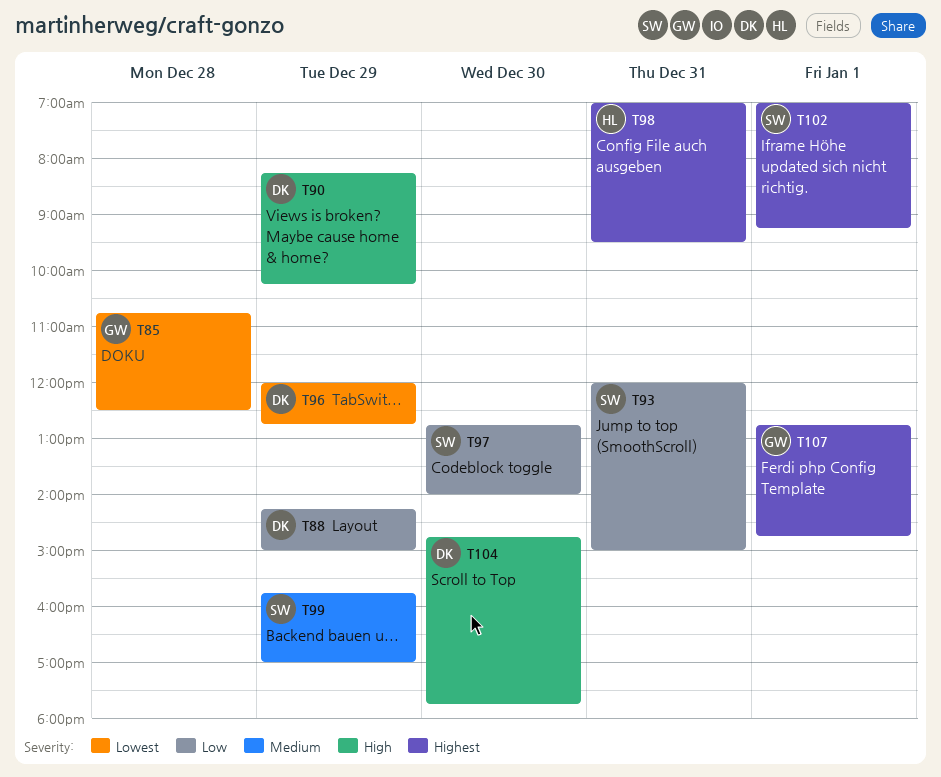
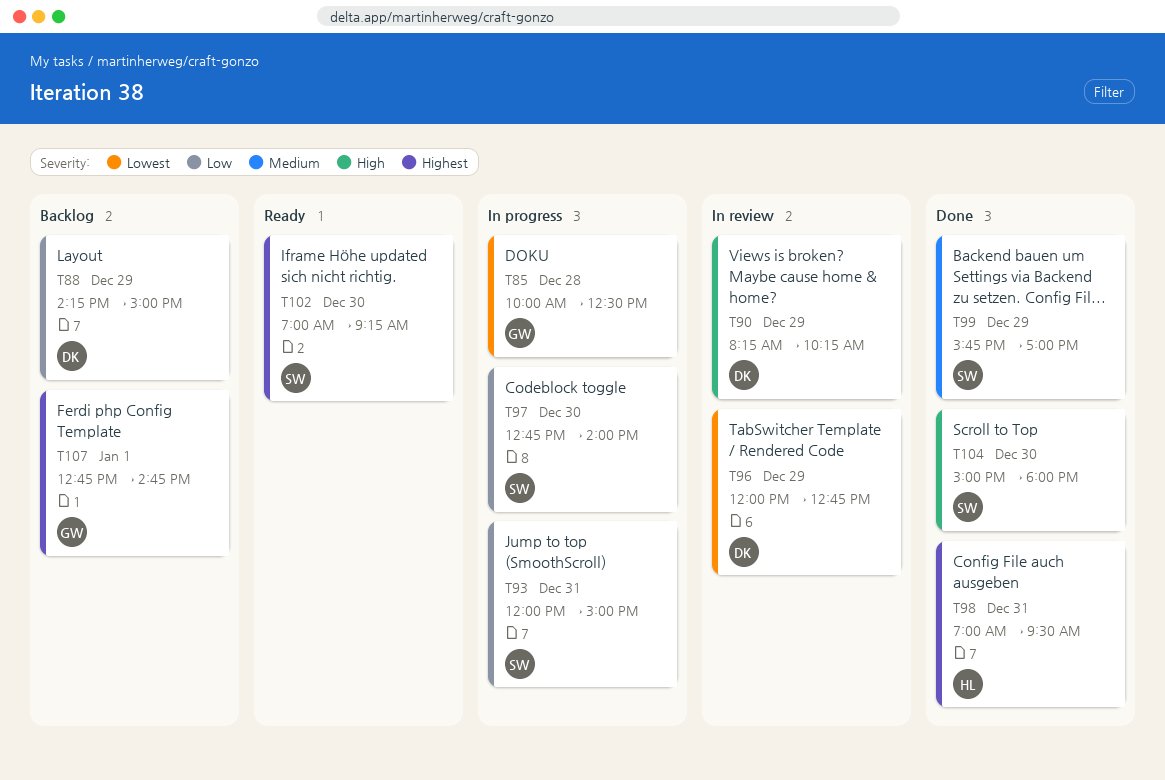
T85, begins: 10:45 -> 10:00
T102, day: Jan 1 -> Dec 30
T104, owner: DK -> SW
T104, begins: 14:45 -> 15:00
T104, ends: 17:45 -> 18:00

